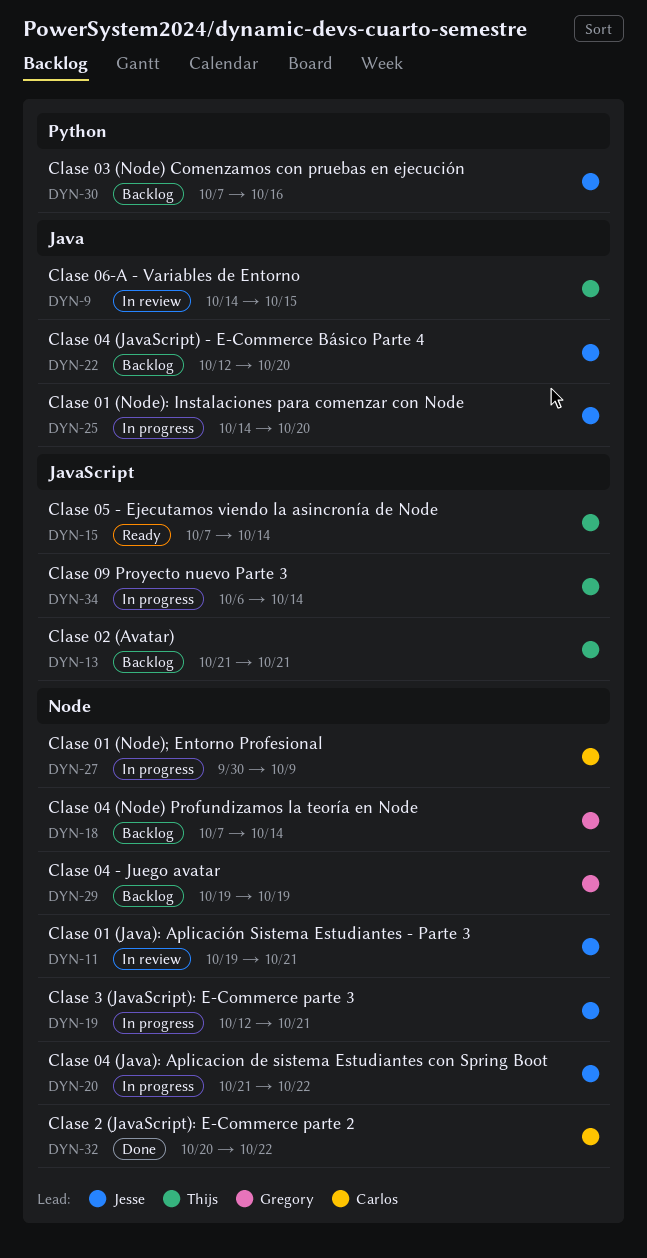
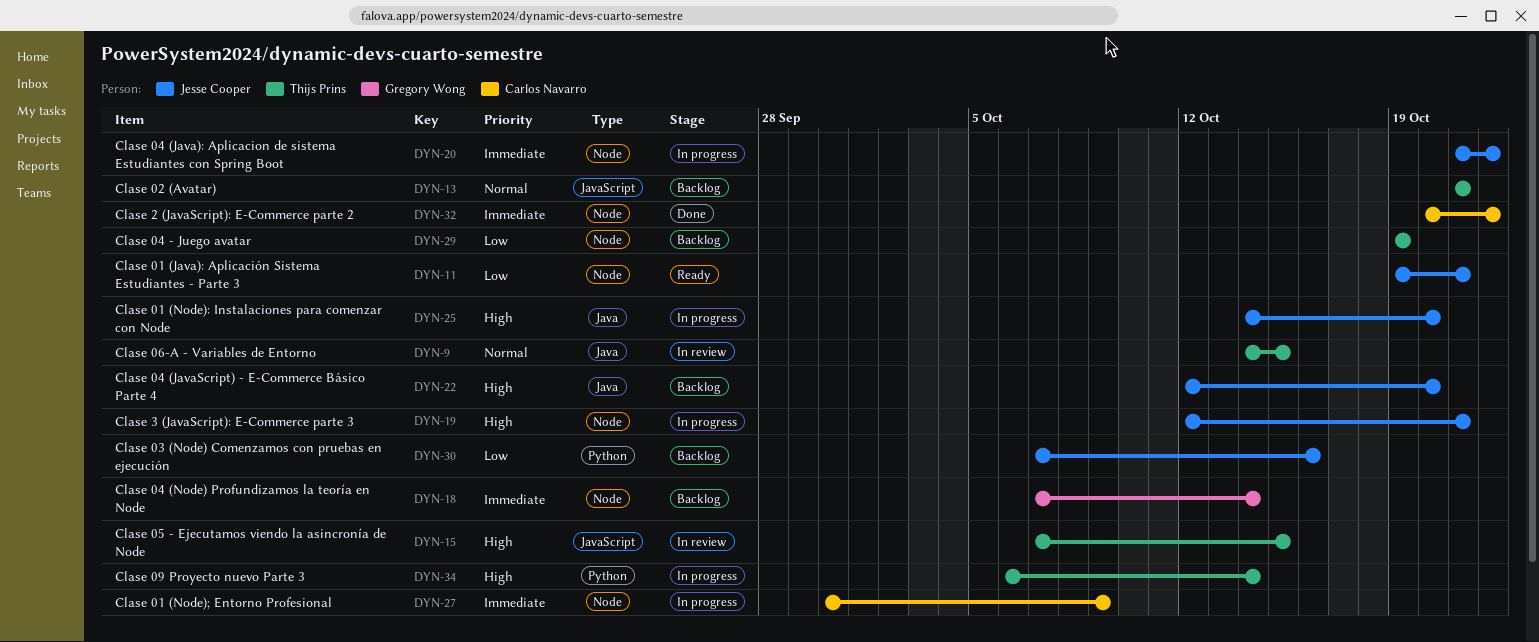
DYN-11, status: In review -> Ready
DYN-15, status: Ready -> In review
DYN-15, due: Oct 14 -> Oct 15
DYN-29, owner: Gregory Wong -> Thijs Prins
DYN-34, label: JavaScript -> Python

